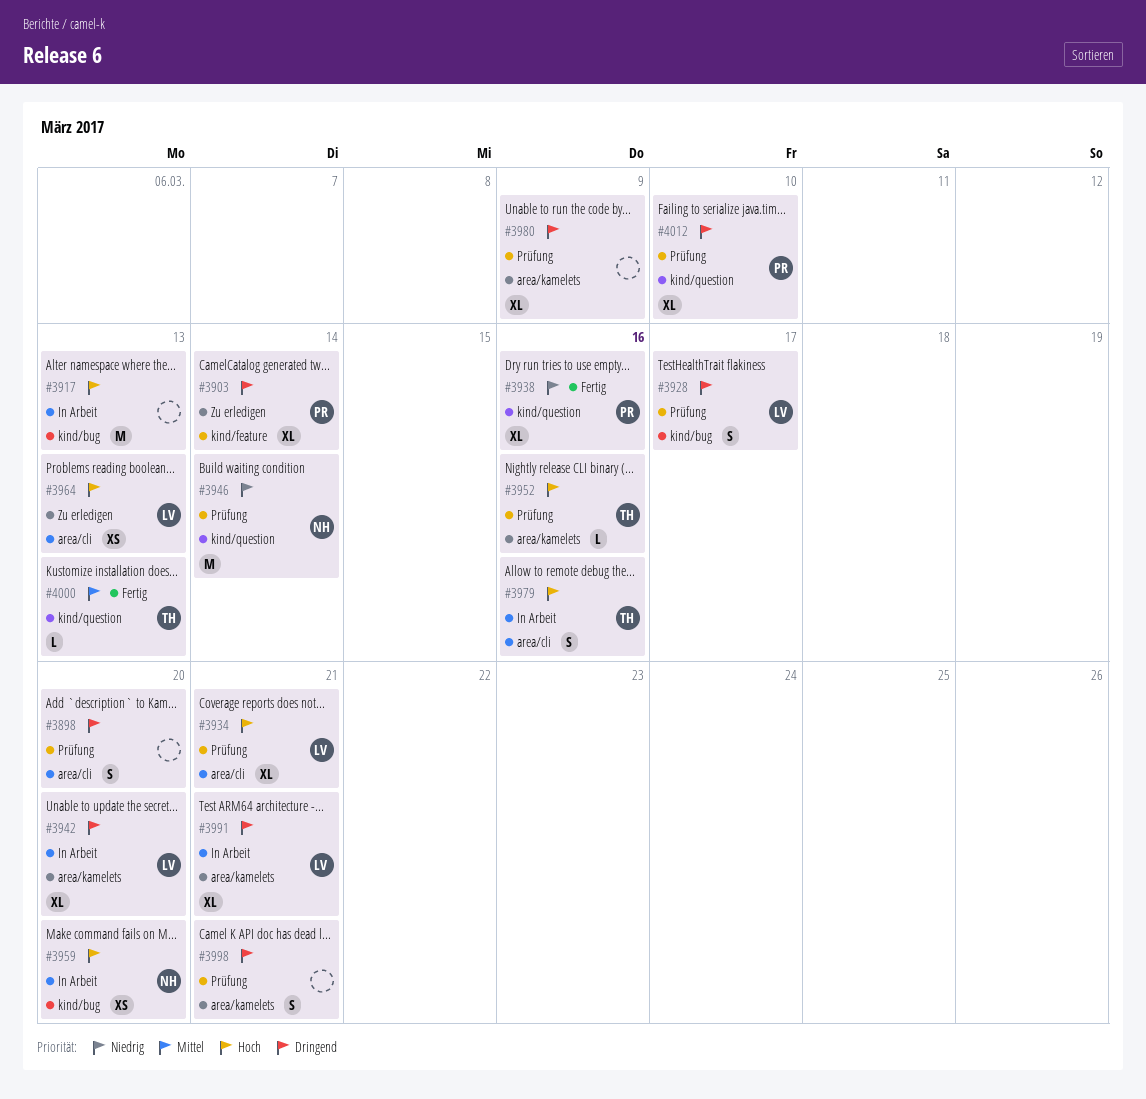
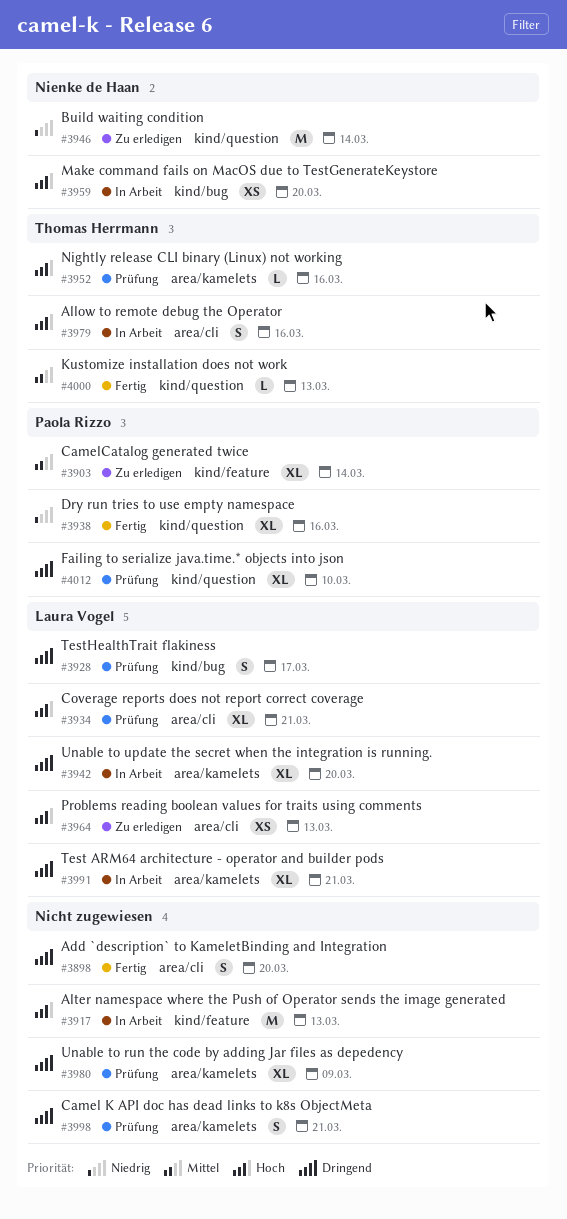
#3898, status: Prüfung -> Fertig
#3903, priority: Dringend -> Mittel
#3917, label: kind/bug -> kind/feature
#3946, status: Prüfung -> Zu erledigen

